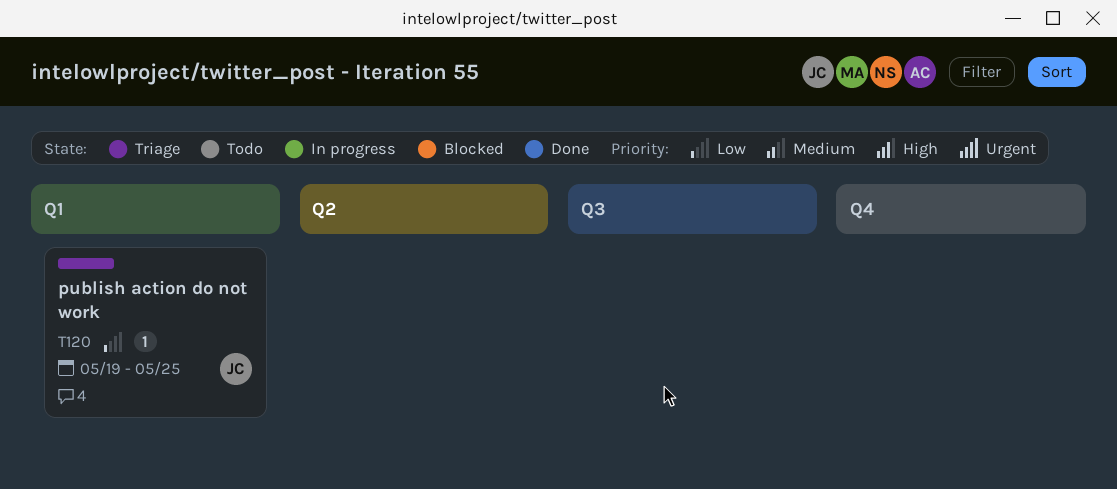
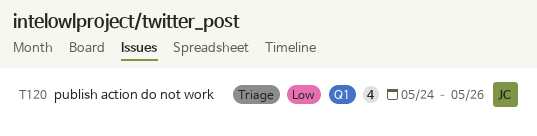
T120, estimate: 1 -> 4
T120, start: May 19 -> May 24
T120, due: May 25 -> May 26

